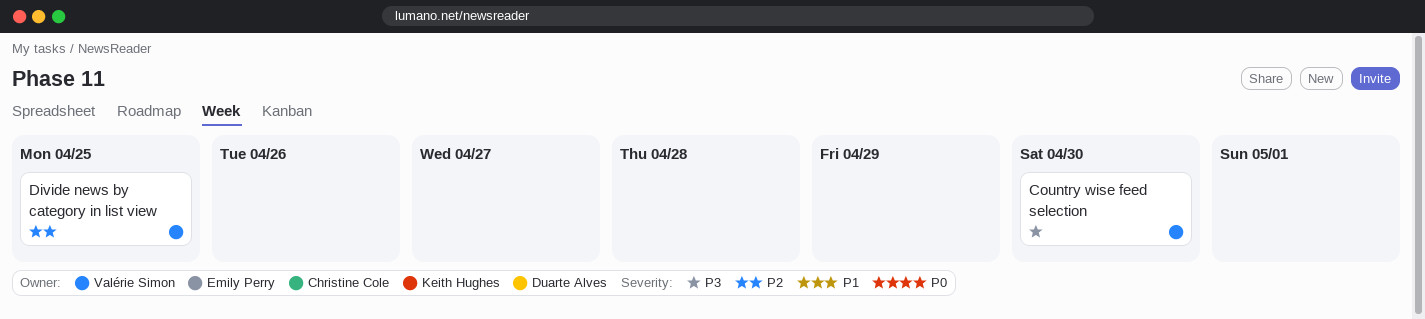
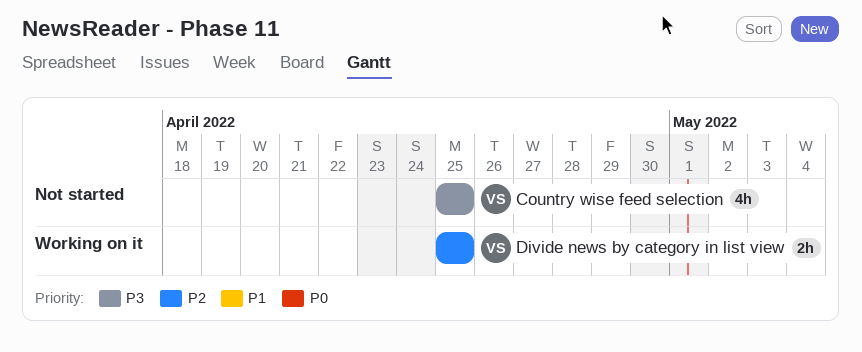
Country wise feed selection, due: Apr 30 -> Apr 25

